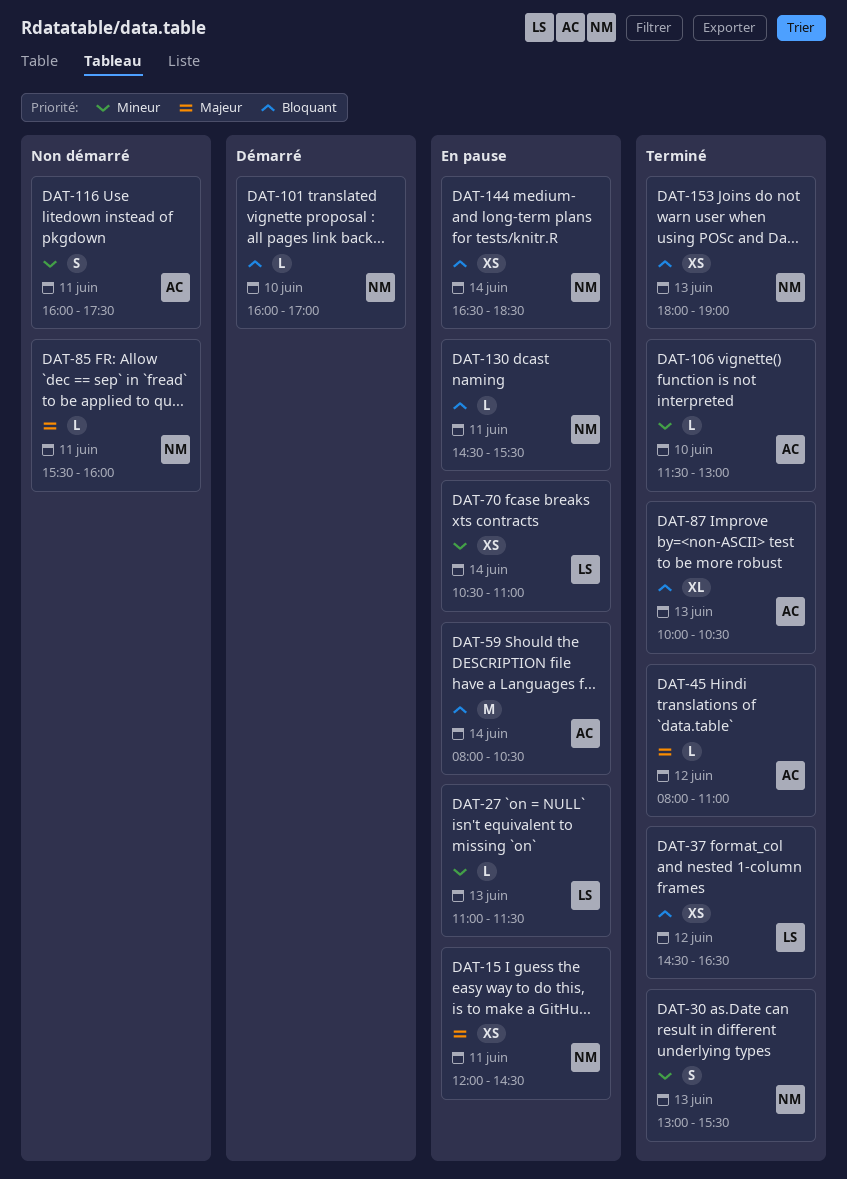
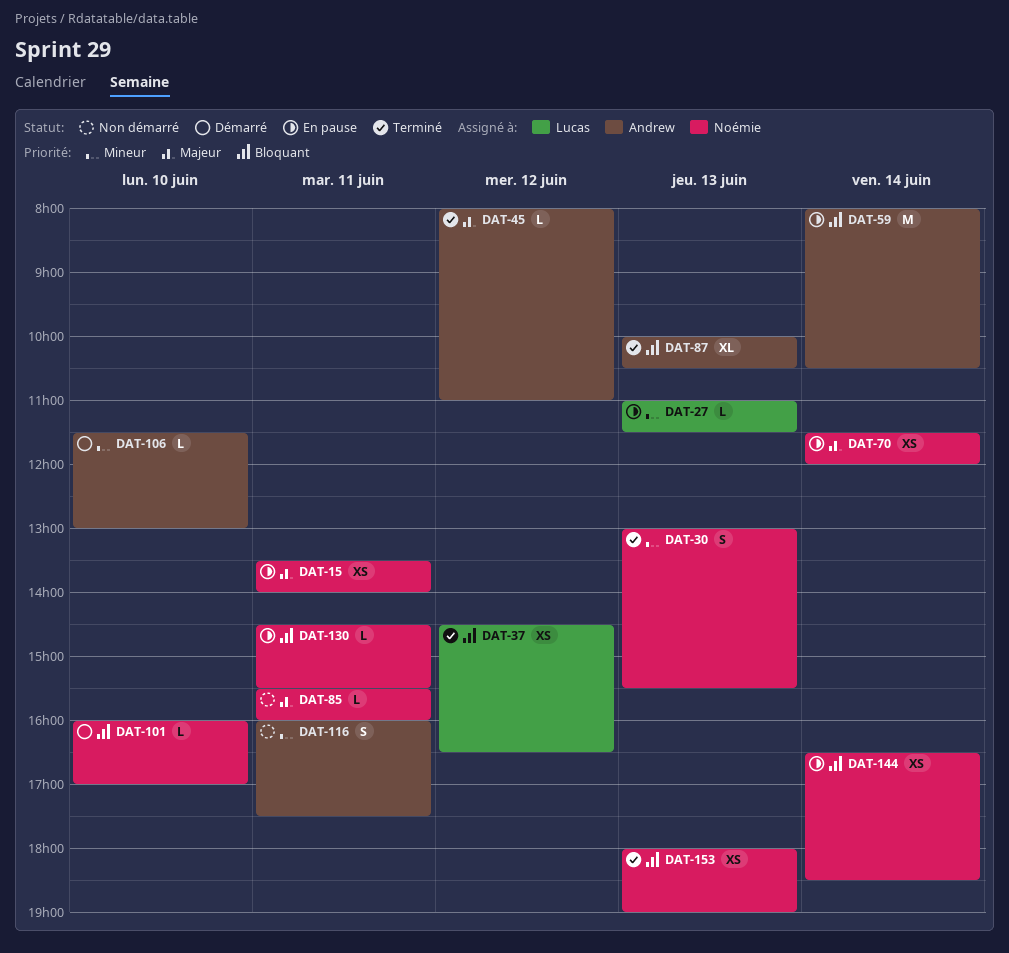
DAT-15, begins: 12:00 -> 13:30
DAT-15, ends: 14:30 -> 14:00
DAT-70, owner: Lucas -> Noémie
DAT-70, priority: Mineur -> Majeur
DAT-70, begins: 10:30 -> 11:30
DAT-70, ends: 11:00 -> 12:00
DAT-106, status: Terminé -> Démarré

